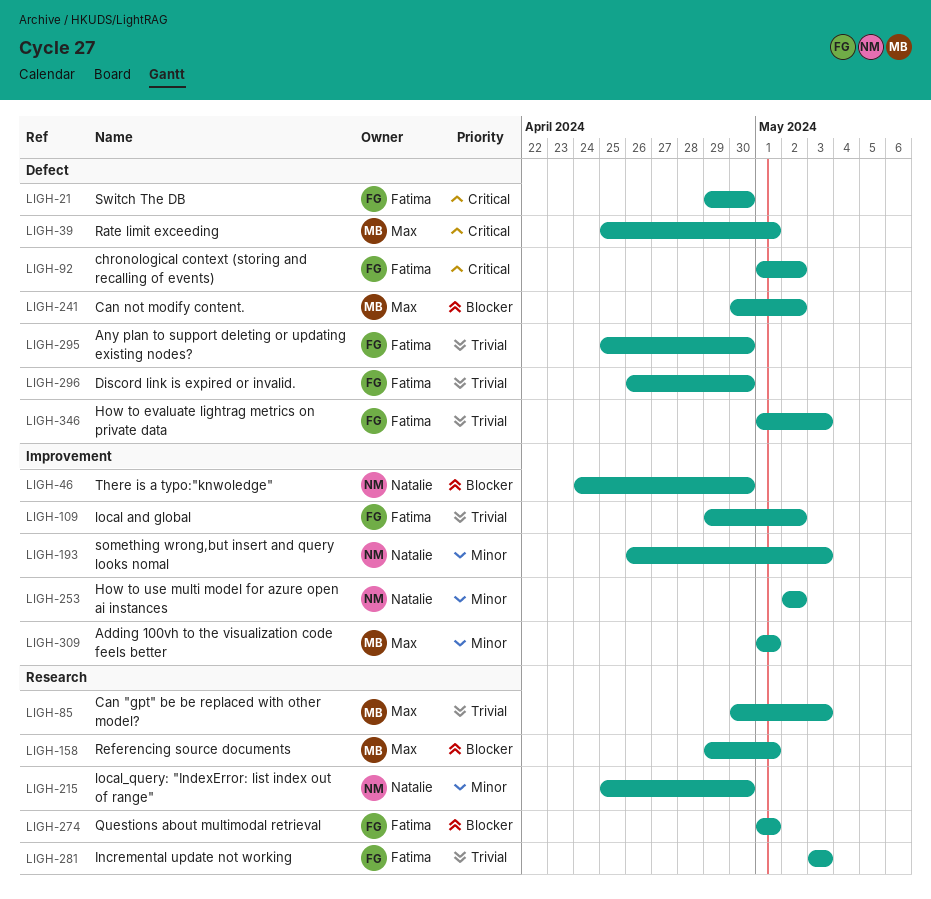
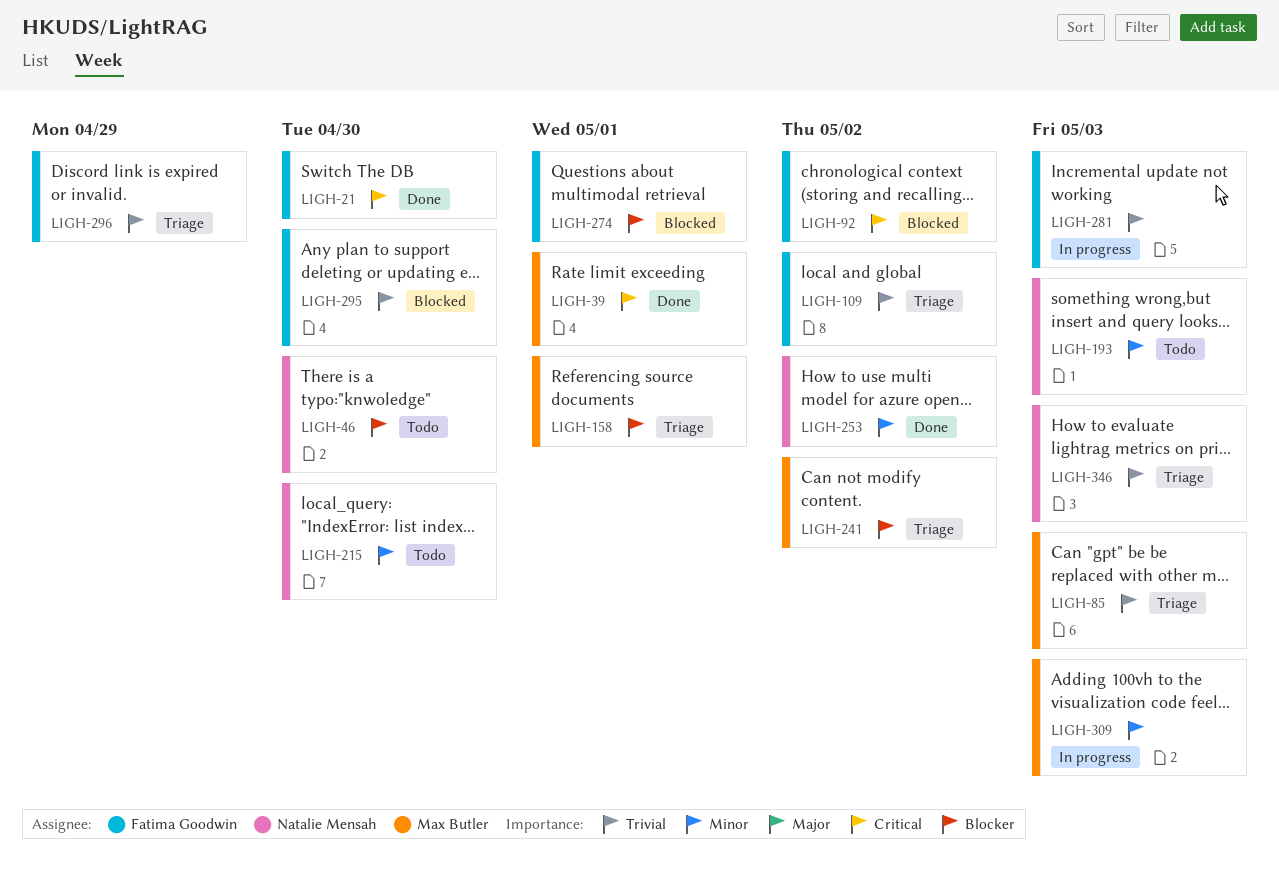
LIGH-296, due: Apr 30 -> Apr 29
LIGH-309, due: May 1 -> May 3
LIGH-346, owner: Fatima Goodwin -> Natalie Mensah

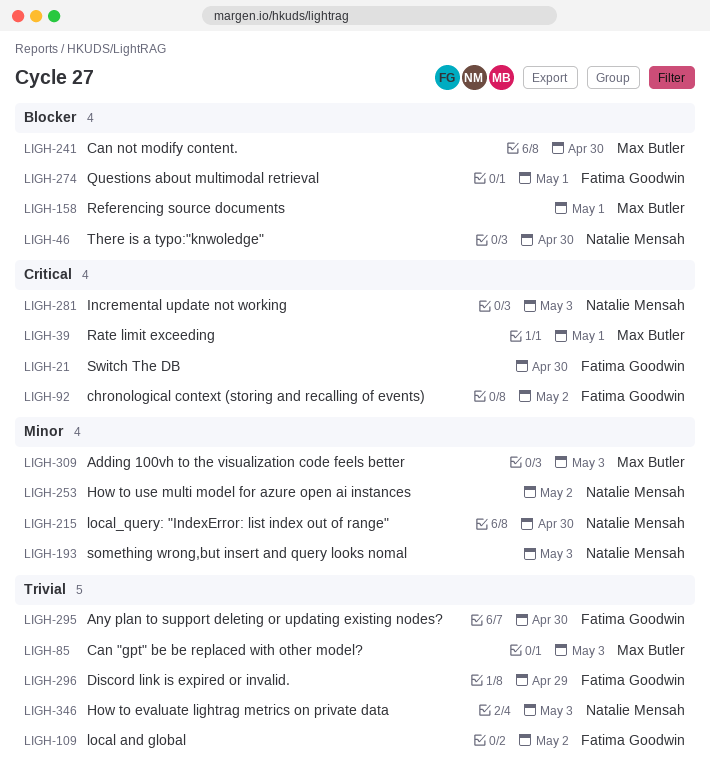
LIGH-241, due: May 2 -> Apr 30
LIGH-281, owner: Fatima Goodwin -> Natalie Mensah
LIGH-281, priority: Trivial -> Critical

